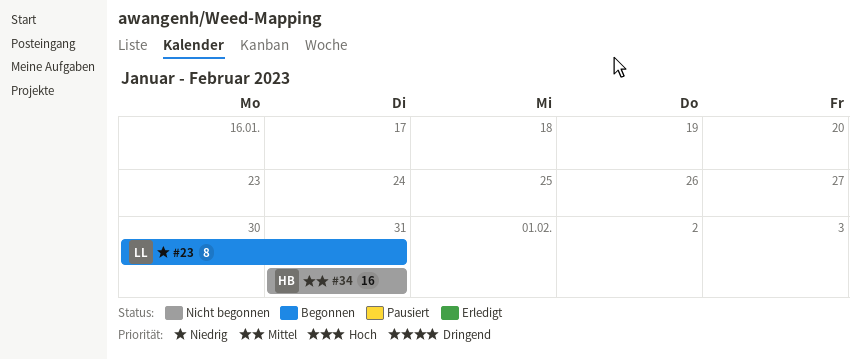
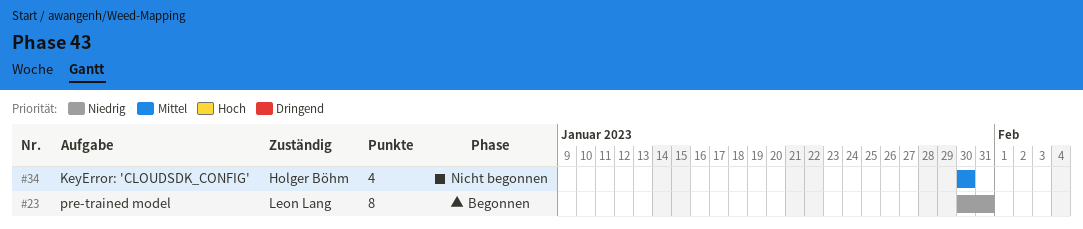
#34, estimate: 16 -> 4
#34, start: Jan 31 -> Jan 30
#34, due: Jan 31 -> Jan 30

